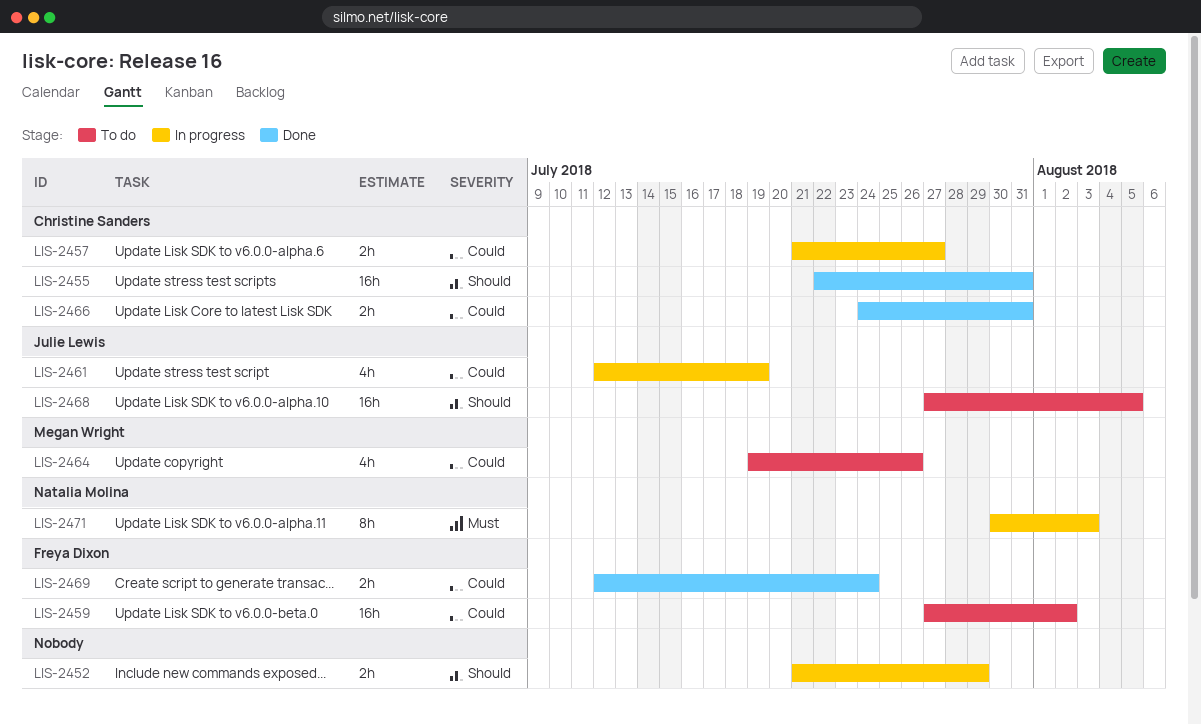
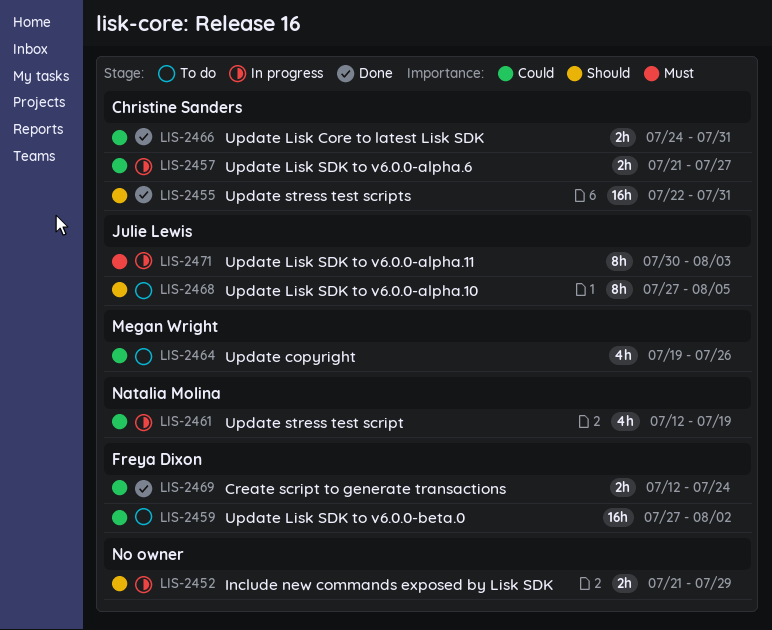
LIS-2461, owner: Julie Lewis -> Natalia Molina
LIS-2468, estimate: 16h -> 8h
LIS-2471, owner: Natalia Molina -> Julie Lewis

